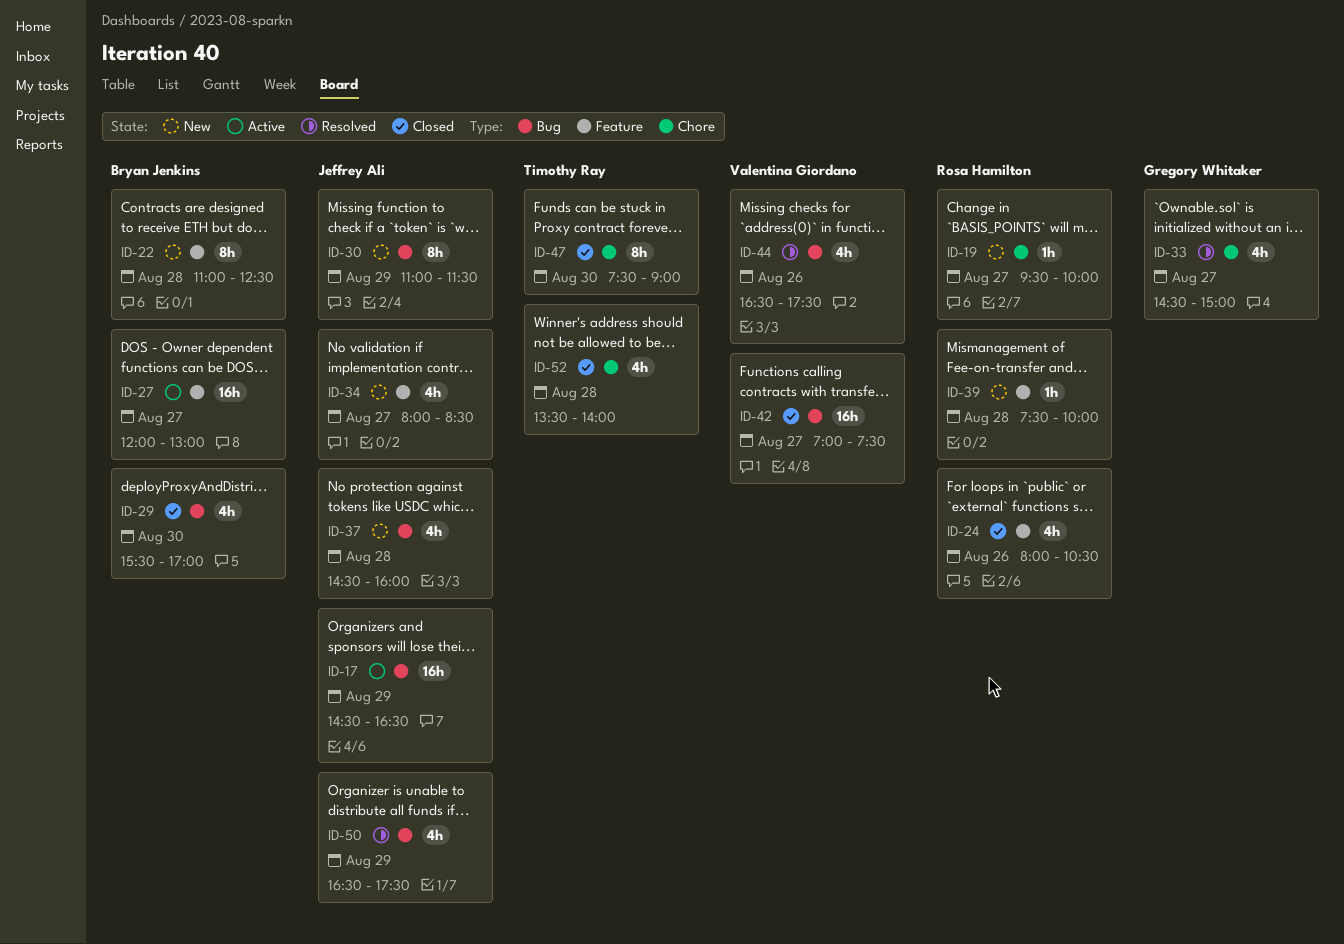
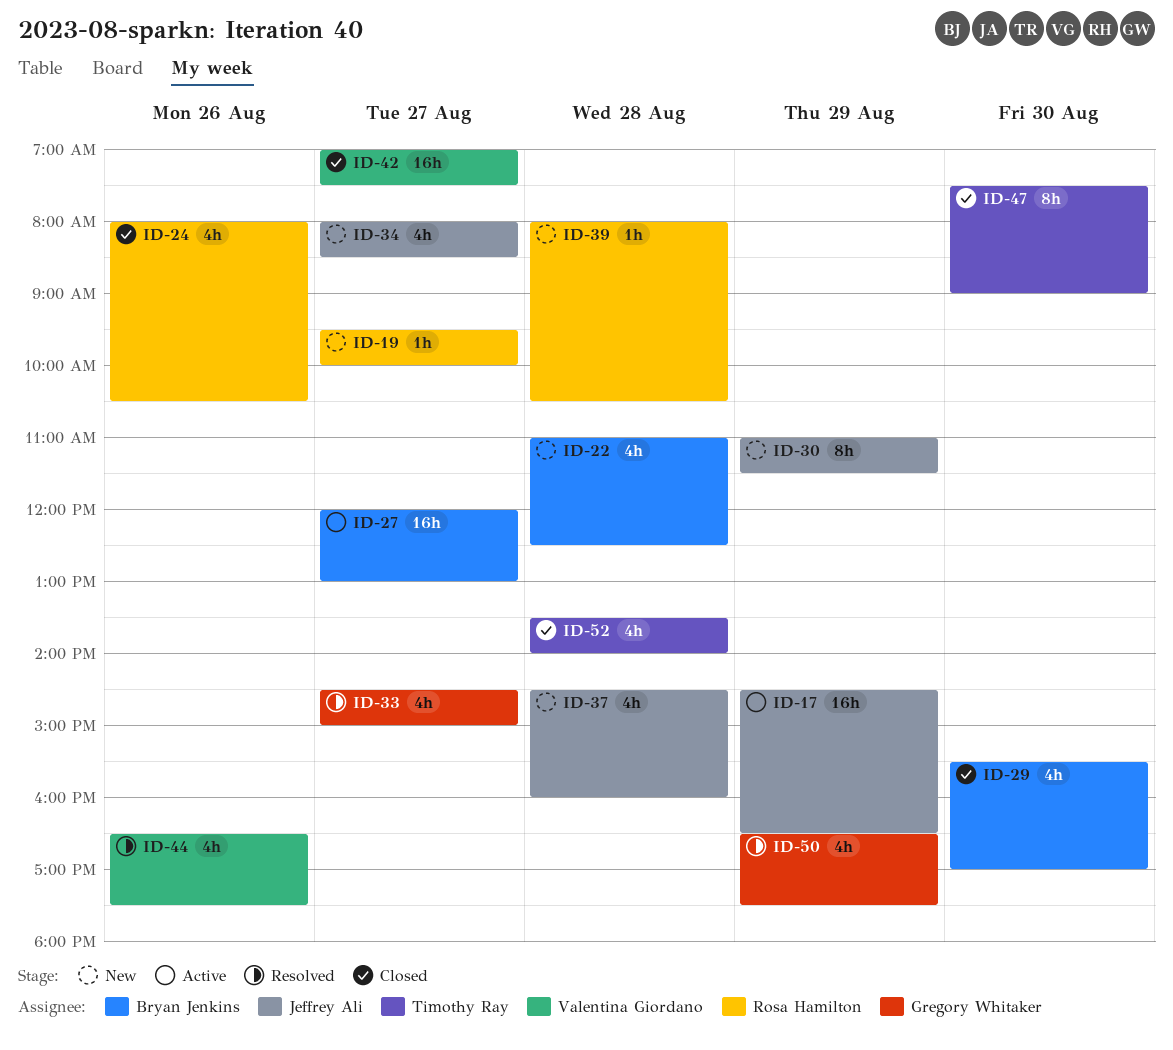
ID-22, estimate: 8h -> 4h
ID-39, begins: 07:30 -> 08:00
ID-39, ends: 10:00 -> 10:30
ID-50, owner: Jeffrey Ali -> Gregory Whitaker

